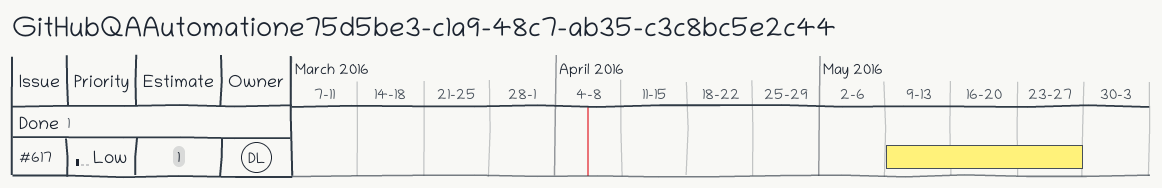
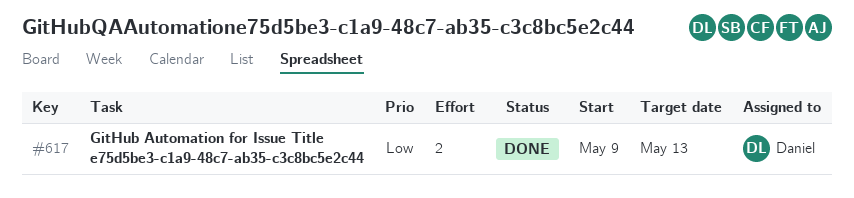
#617, estimate: 1 -> 2
#617, due: May 27 -> May 13

